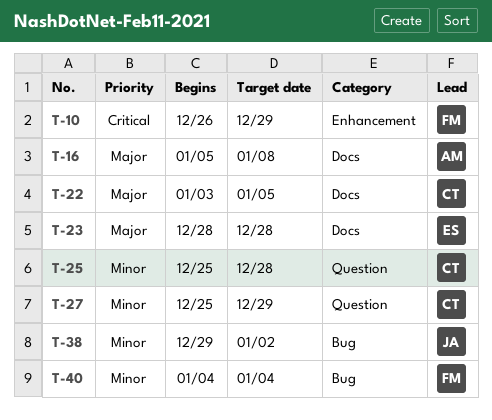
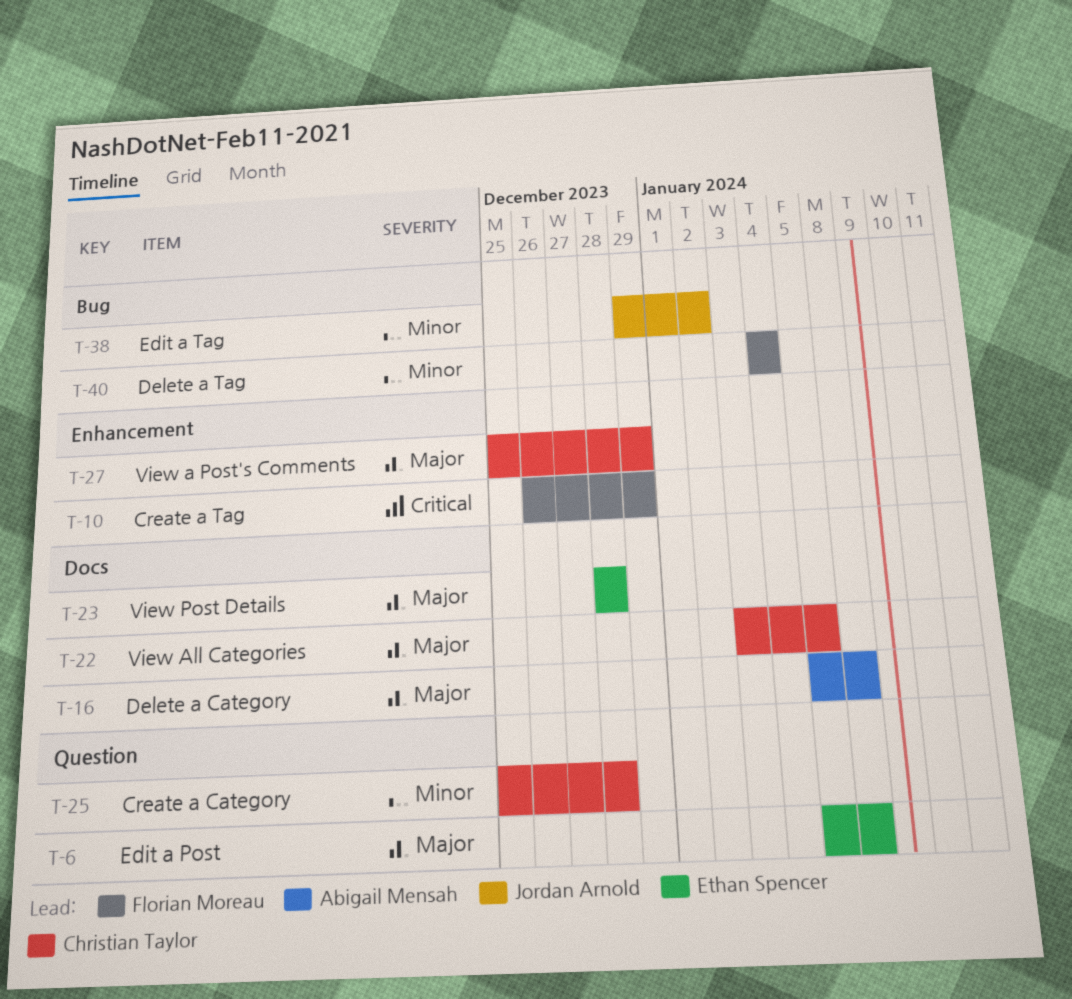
T-6: none -> present
T-27, priority: Minor -> Major
T-27, label: Question -> Enhancement

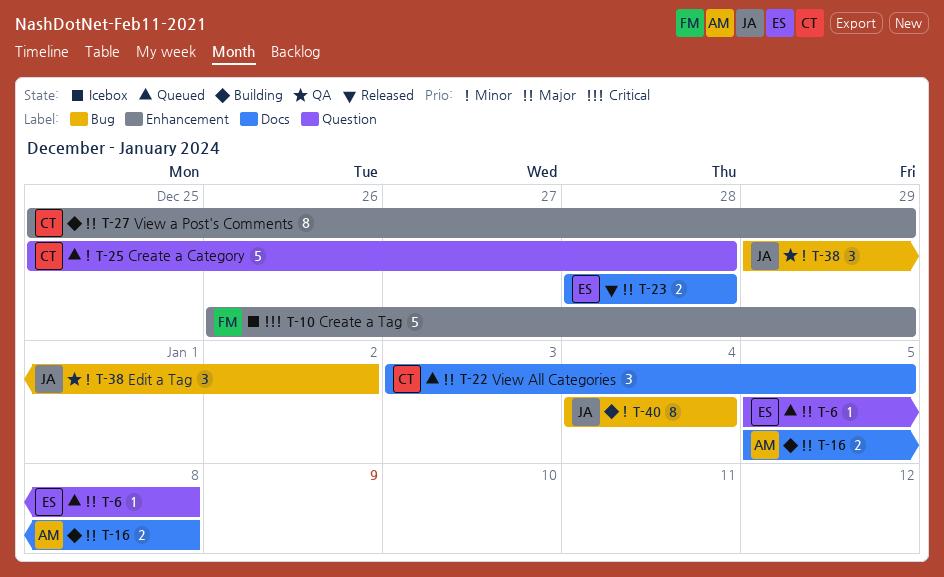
T-40, owner: Florian Moreau -> Jordan Arnold

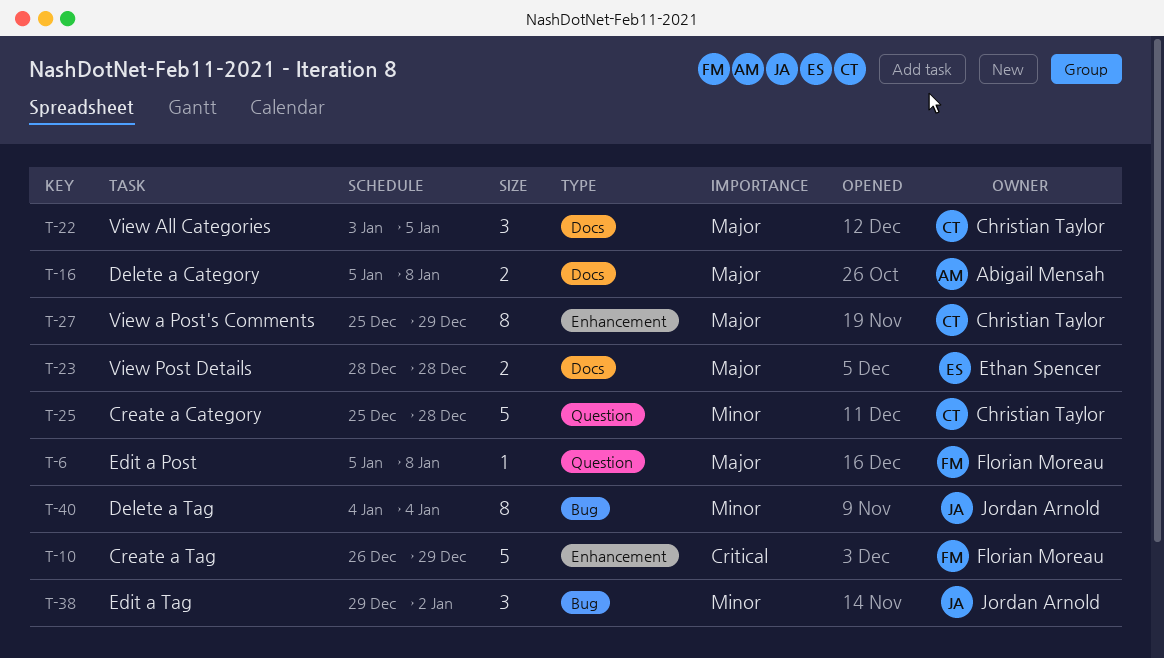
T-6, owner: Ethan Spencer -> Florian Moreau

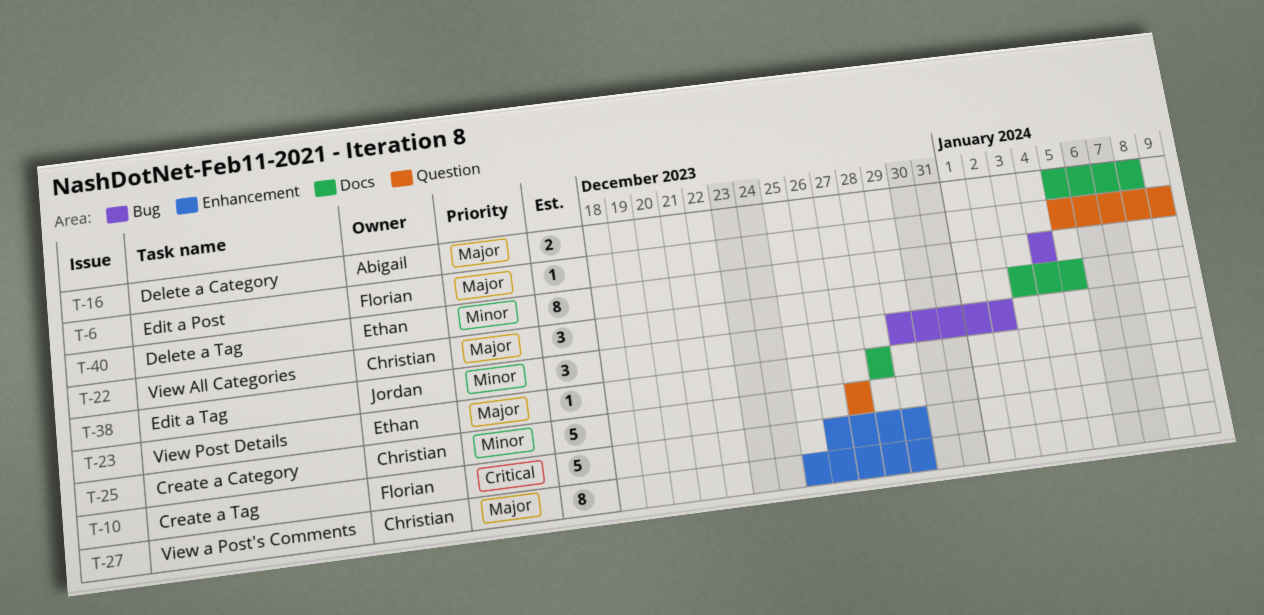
T-6, due: Jan 8 -> Jan 9
T-23, estimate: 2 -> 1
T-25, start: Dec 25 -> Dec 27
T-25, due: Dec 28 -> Dec 27
T-40, owner: Jordan Arnold -> Ethan Spencer

